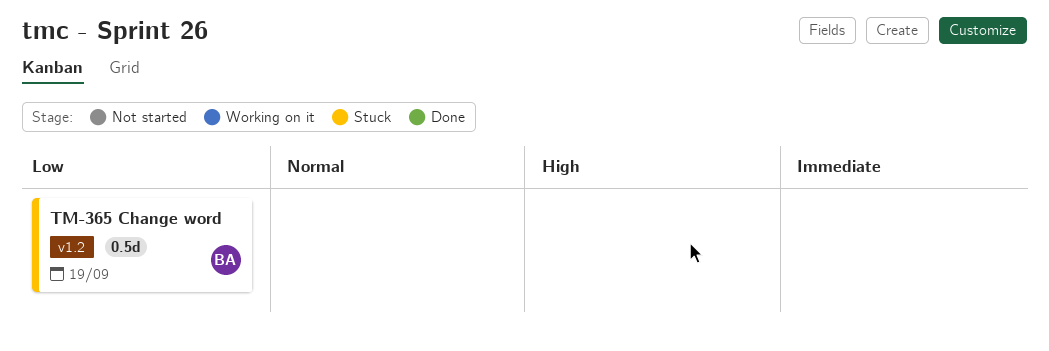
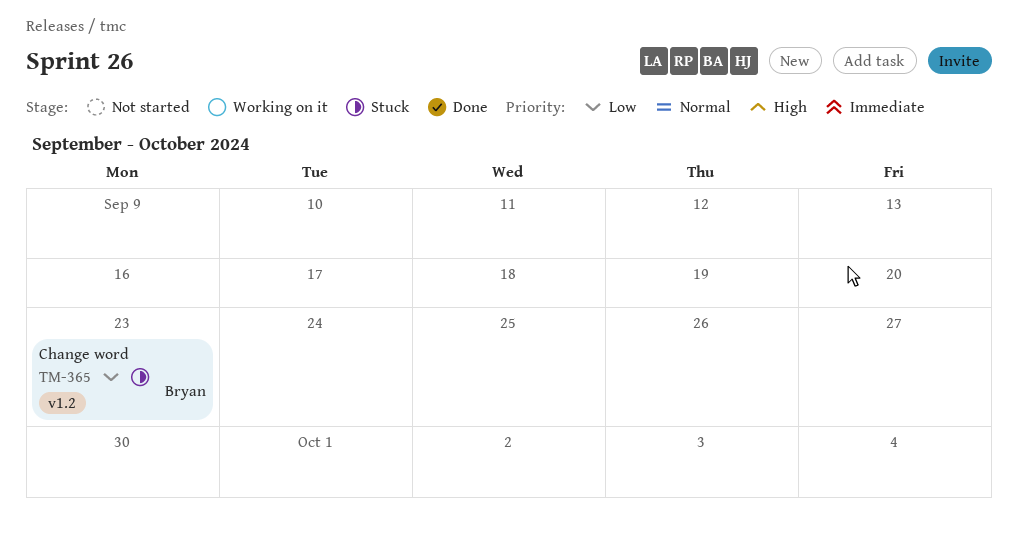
TM-365, due: Sep 19 -> Sep 23

